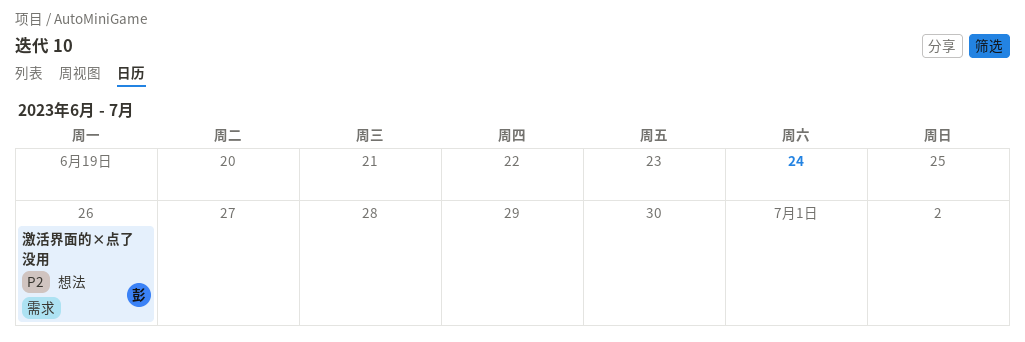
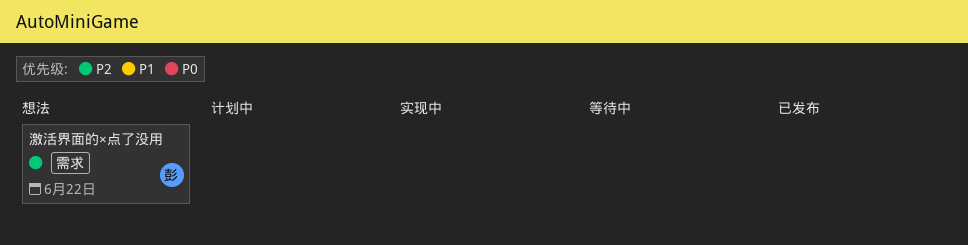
激活界面的×点了没用, due: Jun 26 -> Jun 22

